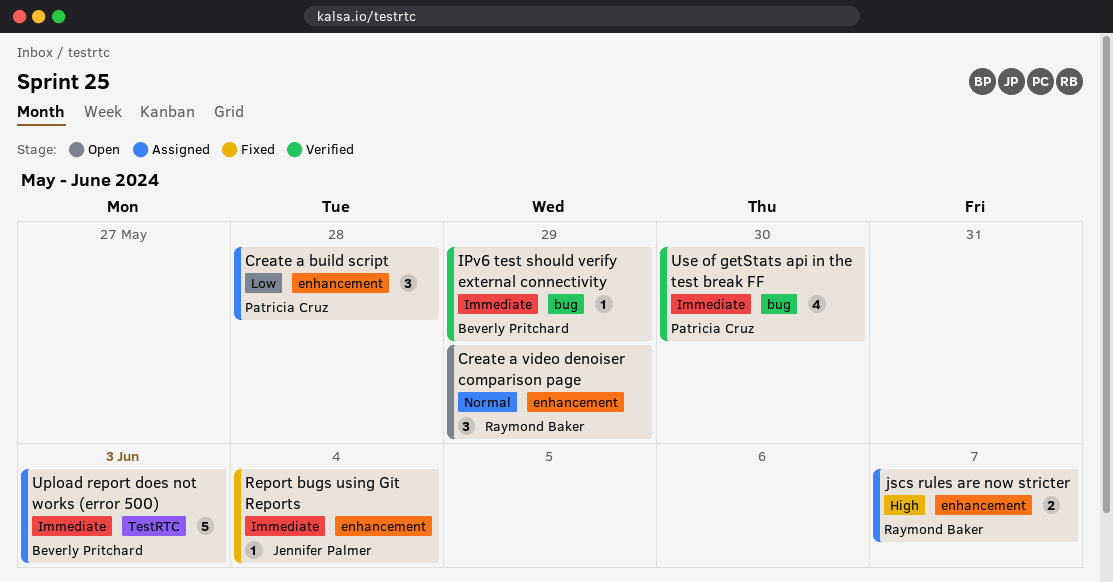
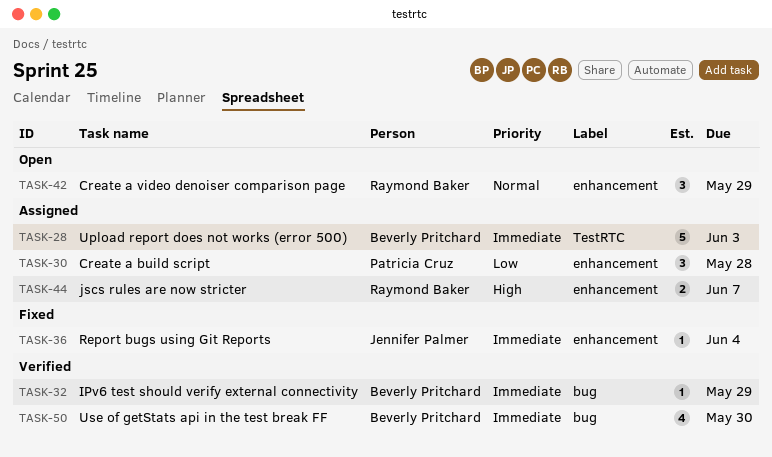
Use of getStats api in the test break FF, owner: Patricia Cruz -> Beverly Pritchard

